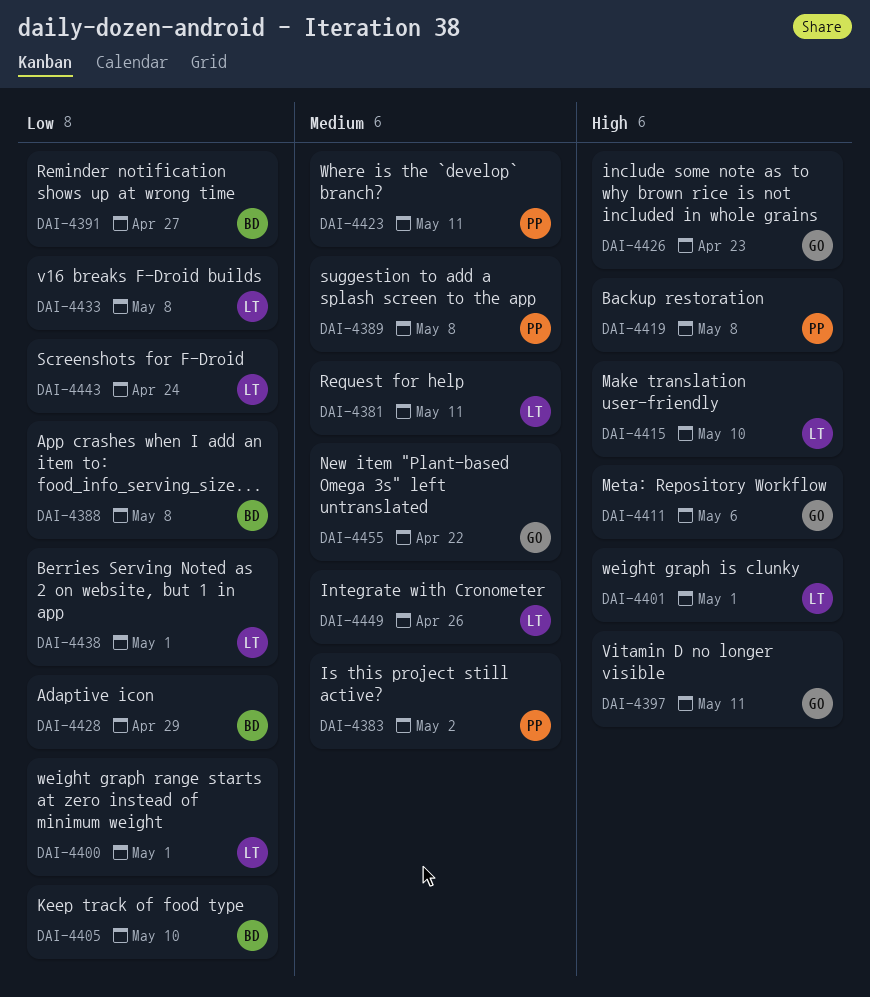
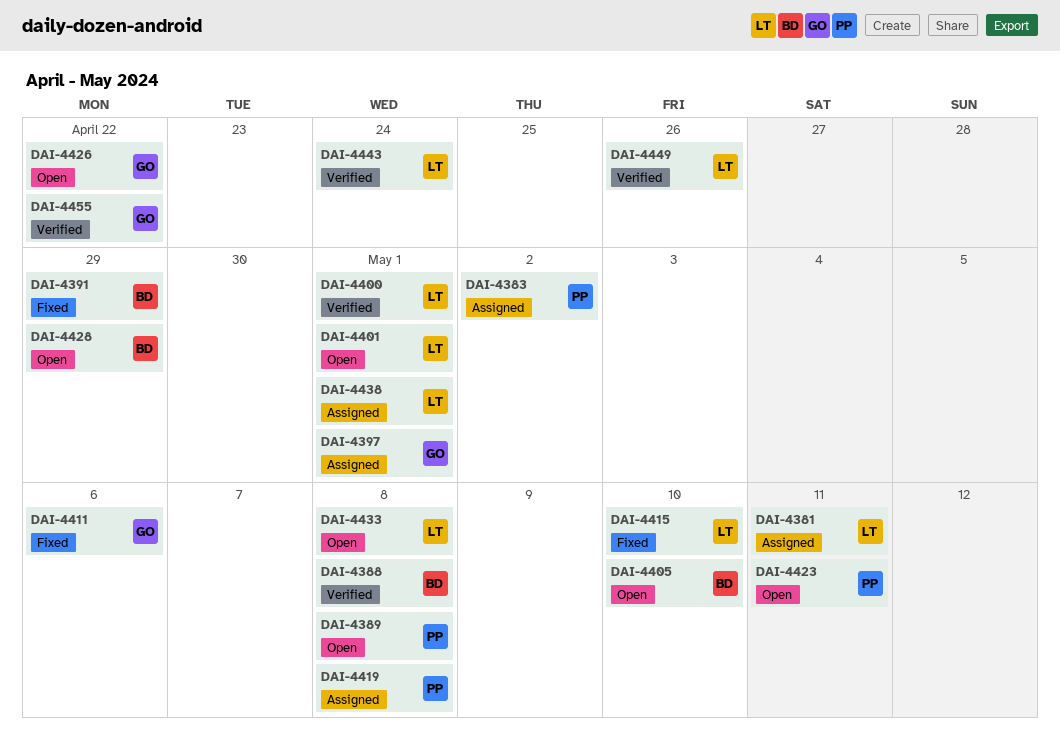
DAI-4391, due: Apr 27 -> Apr 29
DAI-4397, due: May 11 -> May 1
DAI-4426, due: Apr 23 -> Apr 22

